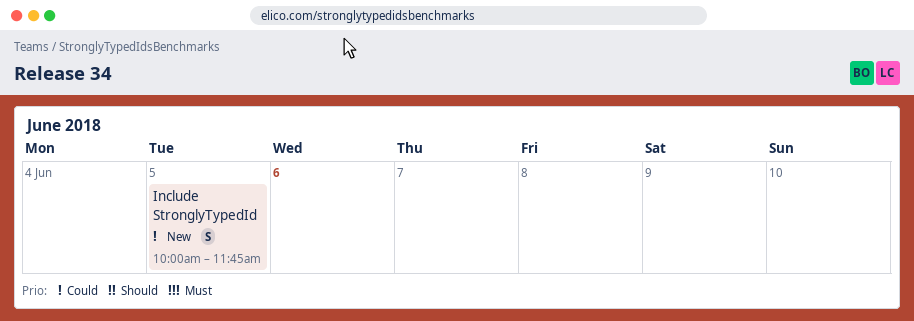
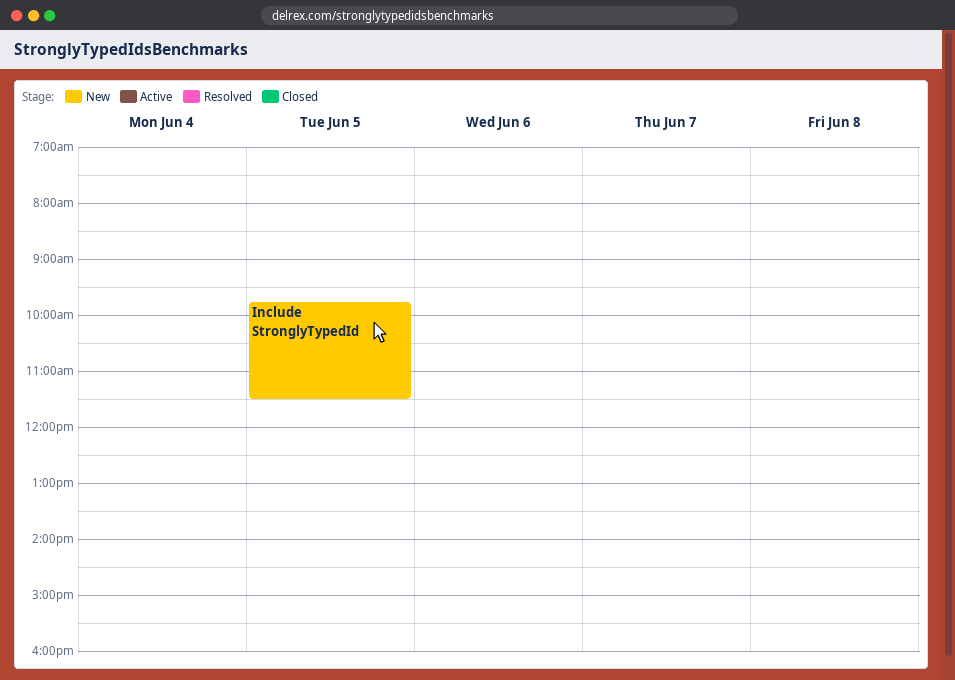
Include StronglyTypedId, begins: 10:00 -> 09:45
Include StronglyTypedId, ends: 11:45 -> 11:30

